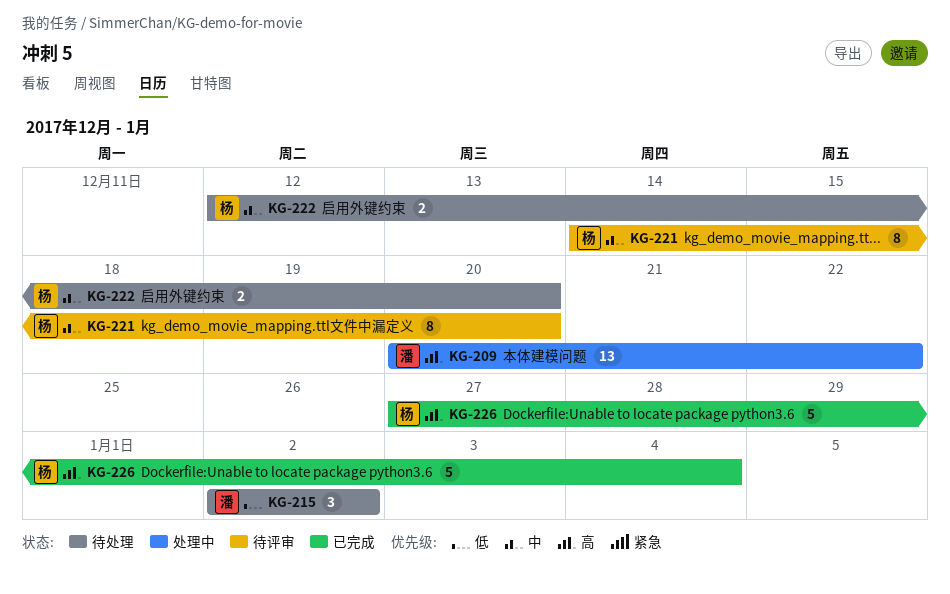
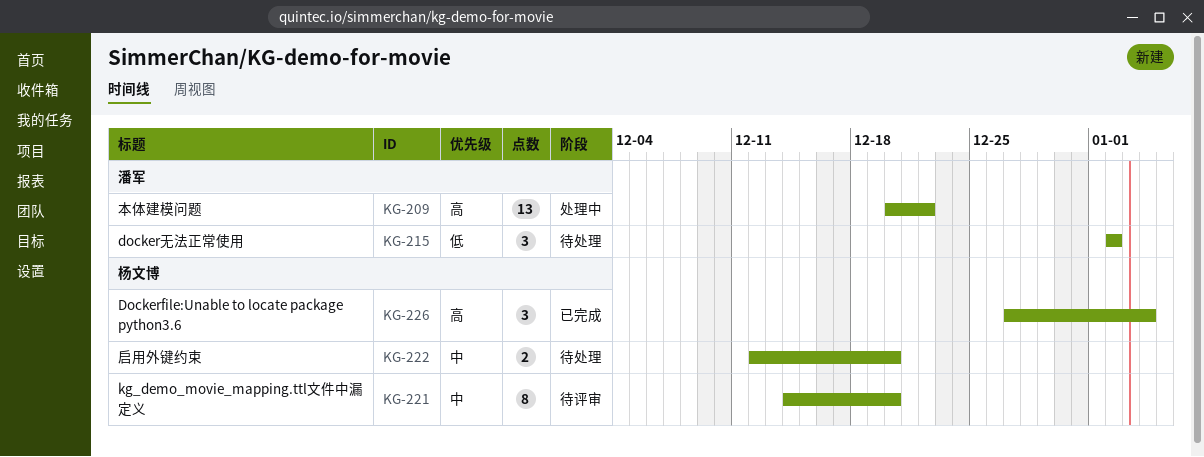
KG-226, estimate: 5 -> 3

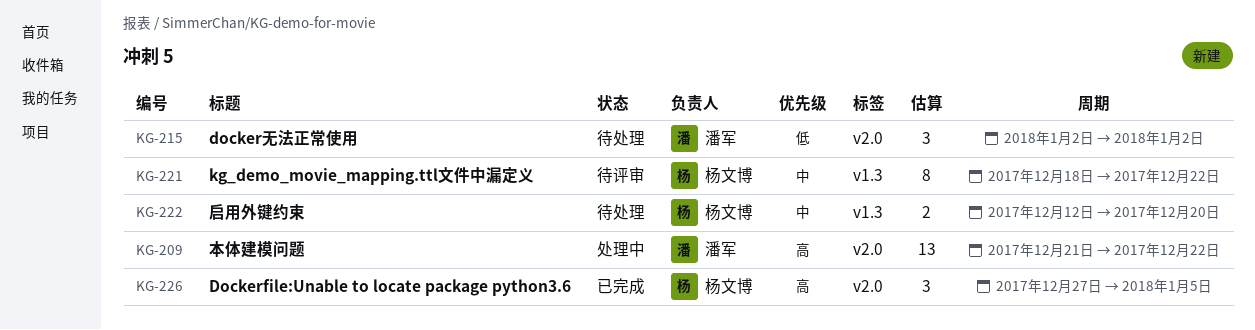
KG-209, start: Dec 20 -> Dec 21
KG-221, start: Dec 14 -> Dec 18
KG-221, due: Dec 20 -> Dec 22
KG-226, due: Jan 4 -> Jan 5

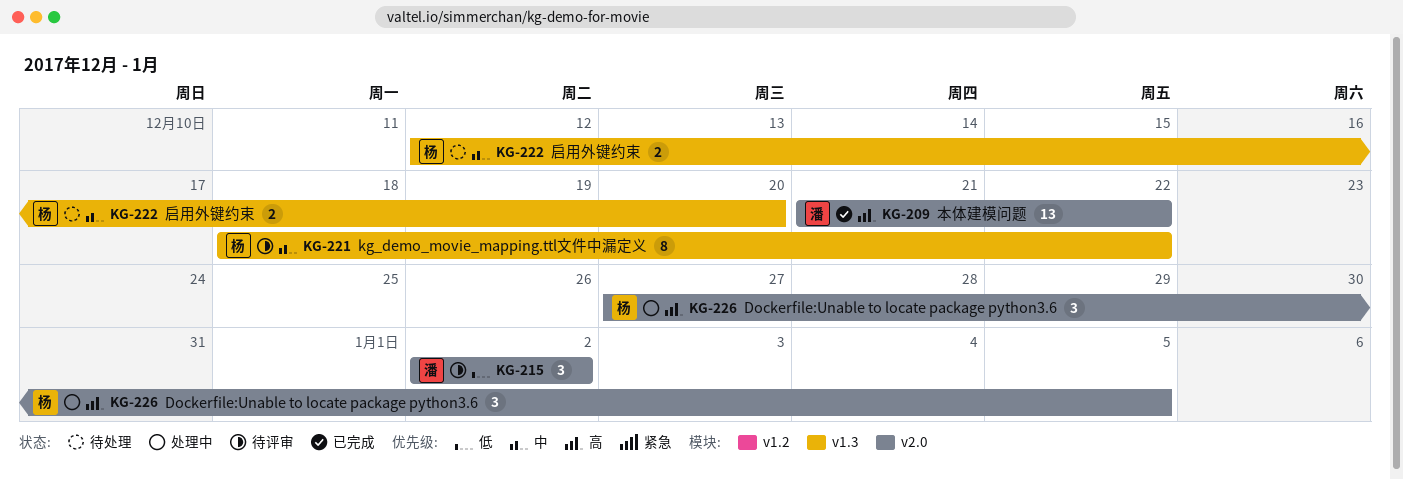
KG-209, status: 处理中 -> 已完成
KG-215, status: 待处理 -> 待评审
KG-226, status: 已完成 -> 处理中

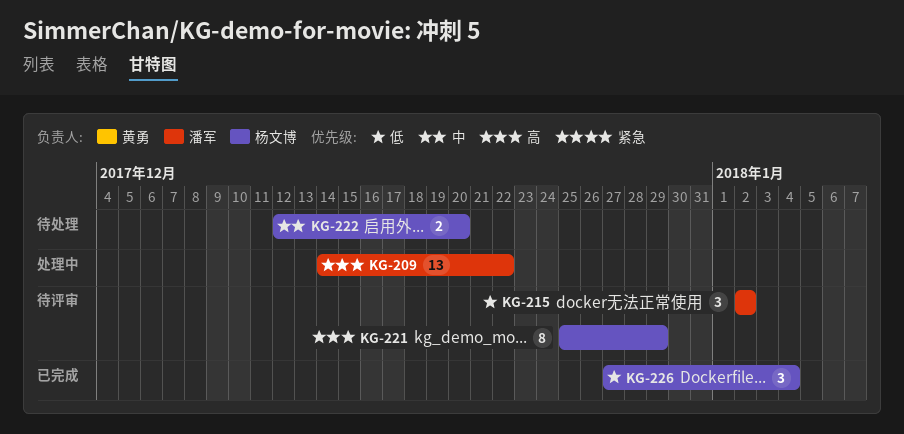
KG-209, status: 已完成 -> 处理中
KG-209, start: Dec 21 -> Dec 14
KG-221, priority: 中 -> 高
KG-221, start: Dec 18 -> Dec 25
KG-221, due: Dec 22 -> Dec 29
KG-226, status: 处理中 -> 已完成
KG-226, priority: 高 -> 低
KG-226, due: Jan 5 -> Jan 4

